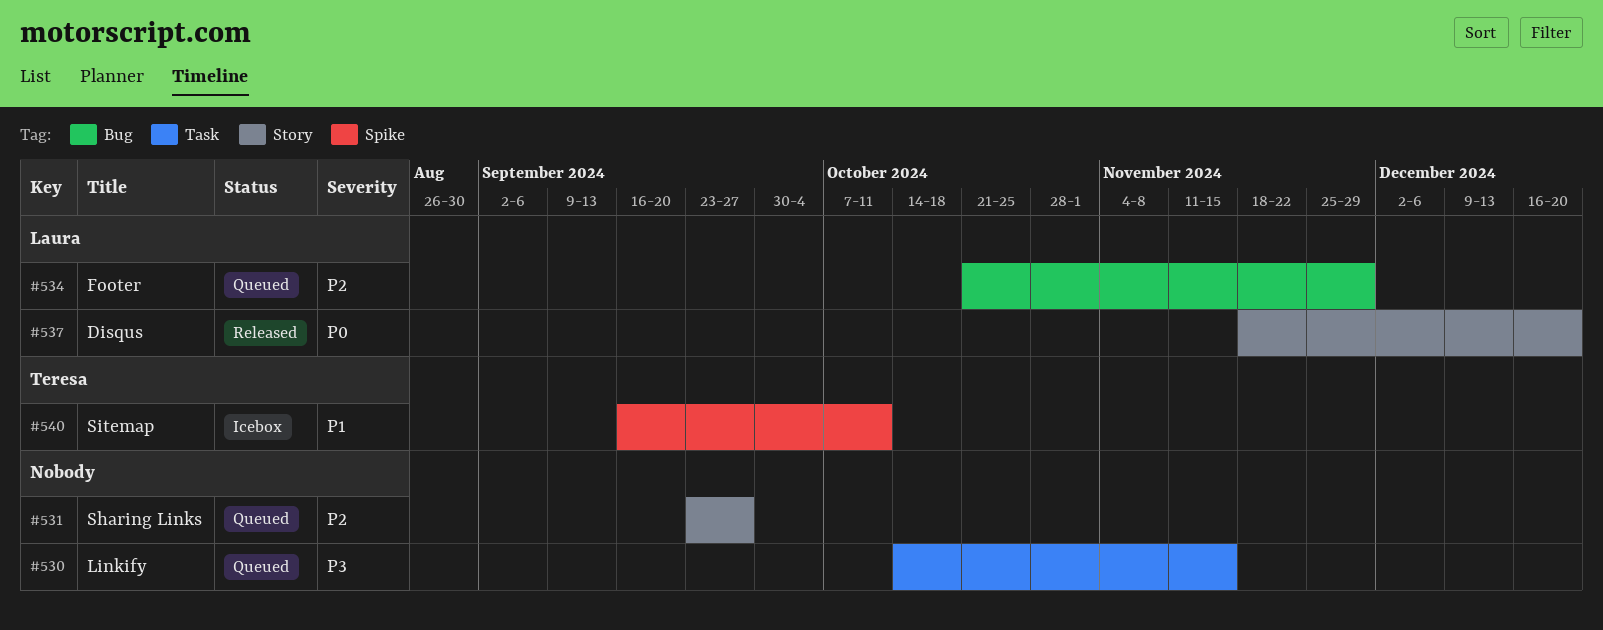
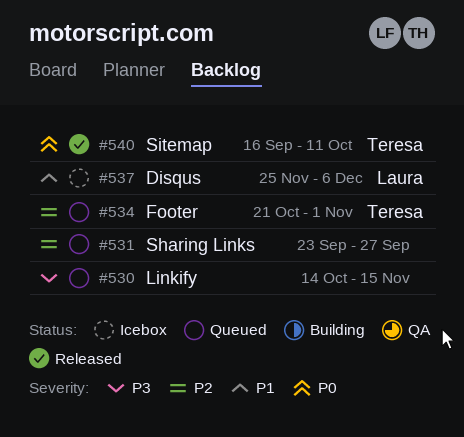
#534, owner: Laura -> Teresa
#534, due: Nov 29 -> Nov 1
#537, status: Released -> Icebox
#537, priority: P0 -> P1
#537, start: Nov 18 -> Nov 25
#537, due: Dec 20 -> Dec 6
#540, status: Icebox -> Released
#540, priority: P1 -> P0

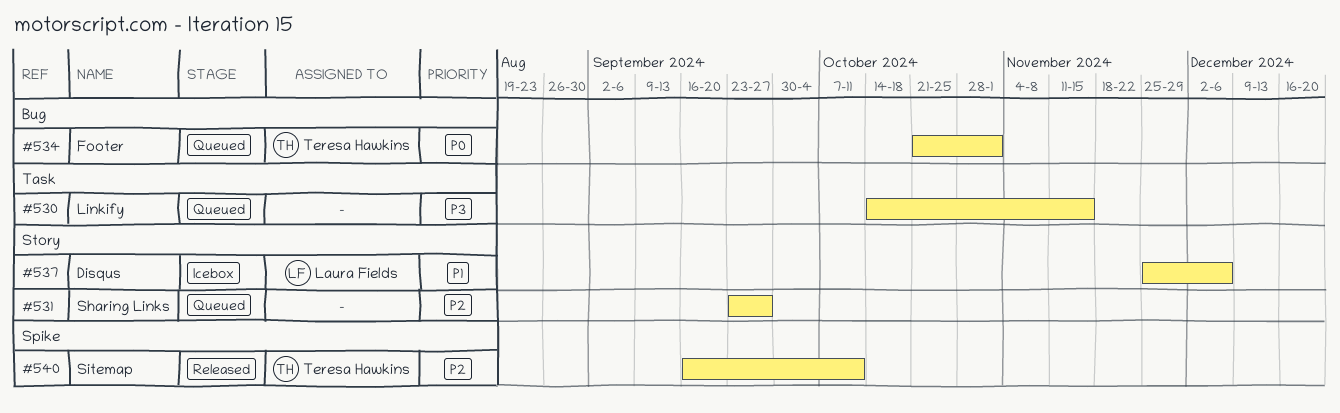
#534, priority: P2 -> P0
#540, priority: P0 -> P2

